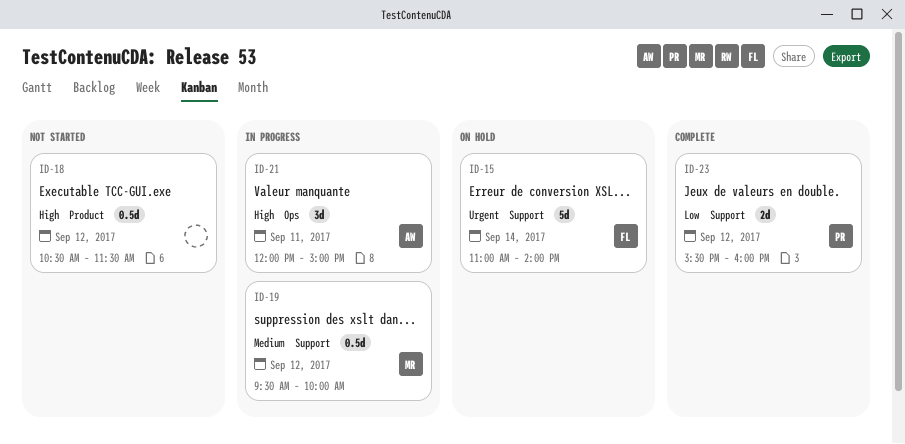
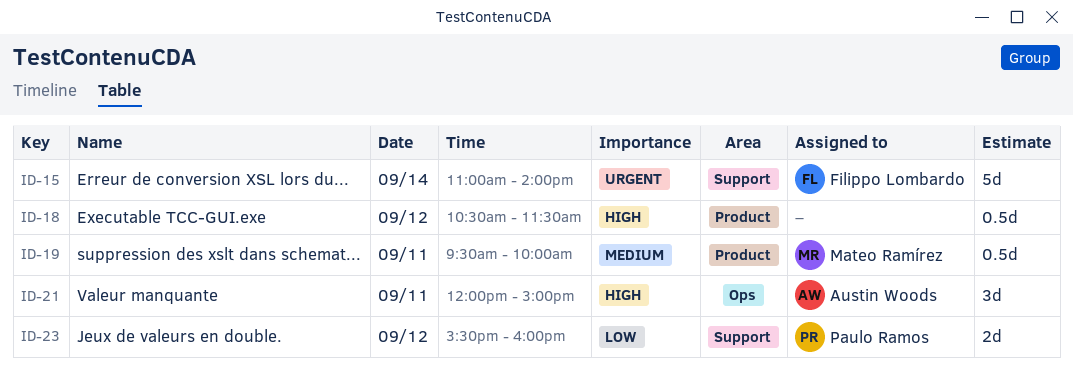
ID-19, label: Support -> Product
ID-19, day: Sep 12 -> Sep 11

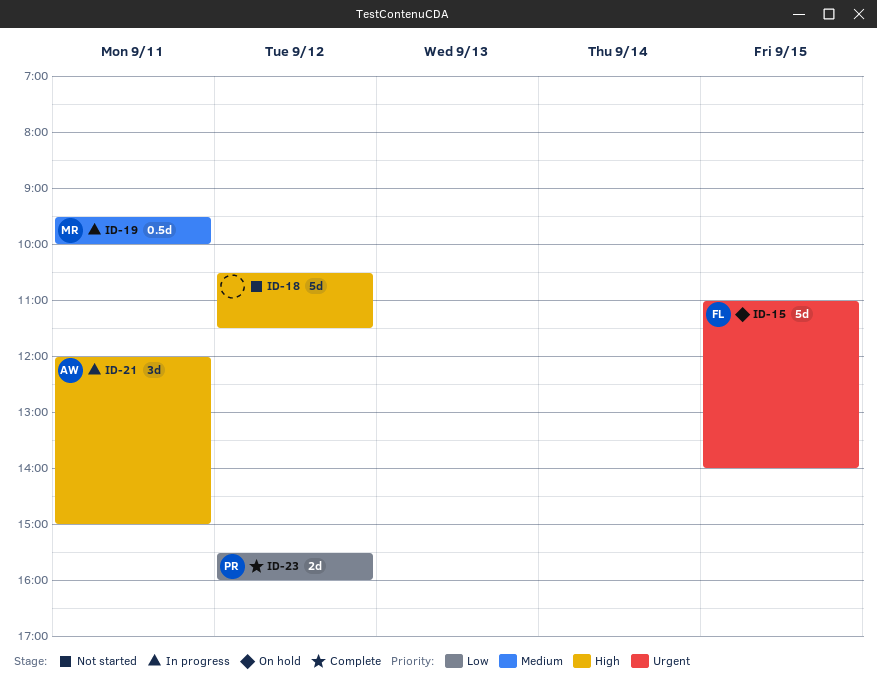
ID-15, day: Sep 14 -> Sep 15
ID-18, estimate: 0.5d -> 5d

